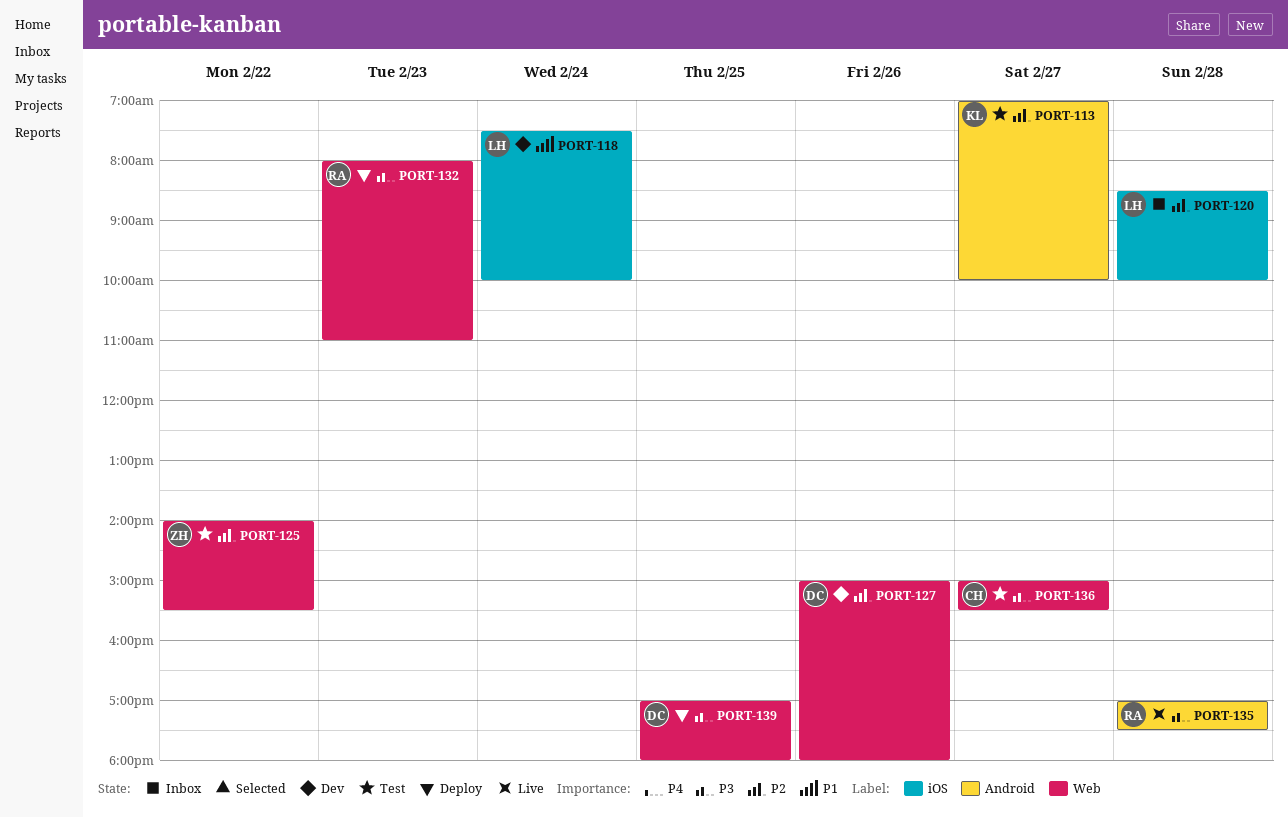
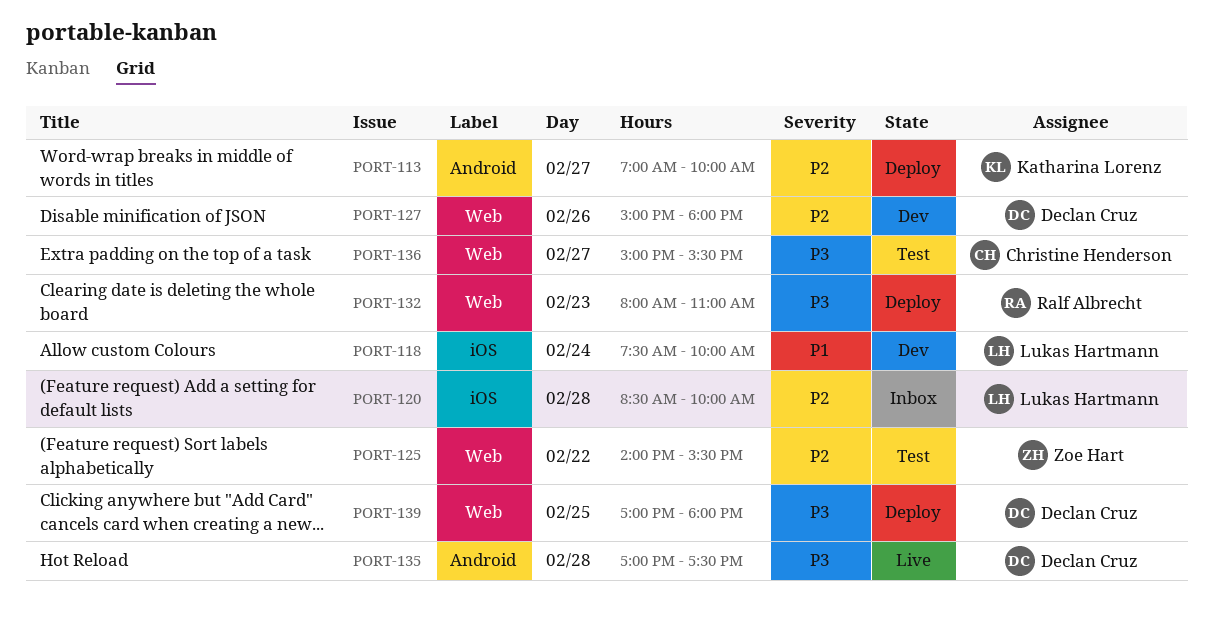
PORT-113, status: Test -> Deploy
PORT-135, owner: Ralf Albrecht -> Declan Cruz

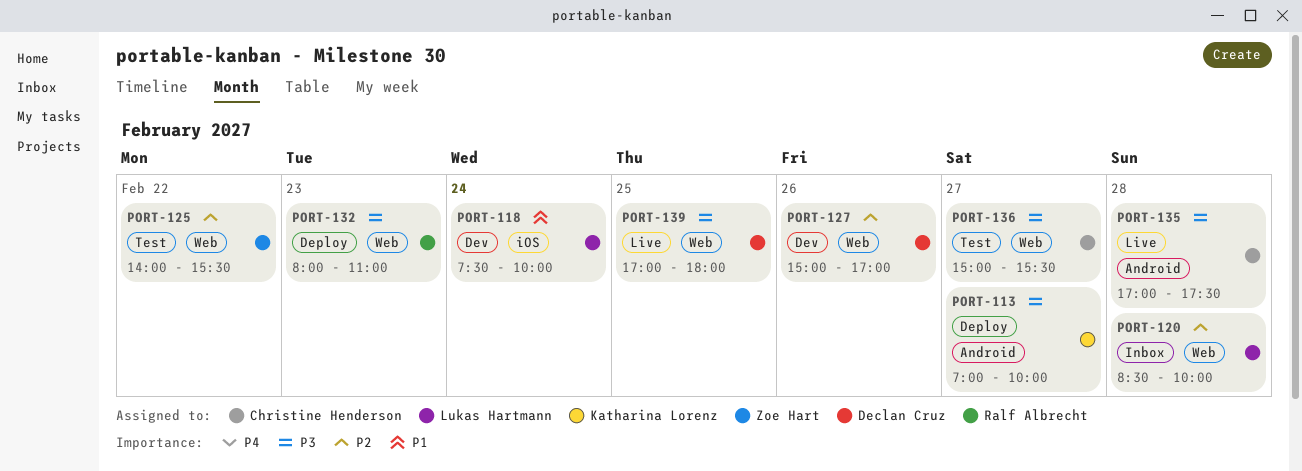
PORT-113, priority: P2 -> P3
PORT-120, label: iOS -> Web
PORT-127, ends: 18:00 -> 17:00
PORT-135, owner: Declan Cruz -> Christine Henderson
PORT-139, status: Deploy -> Live

